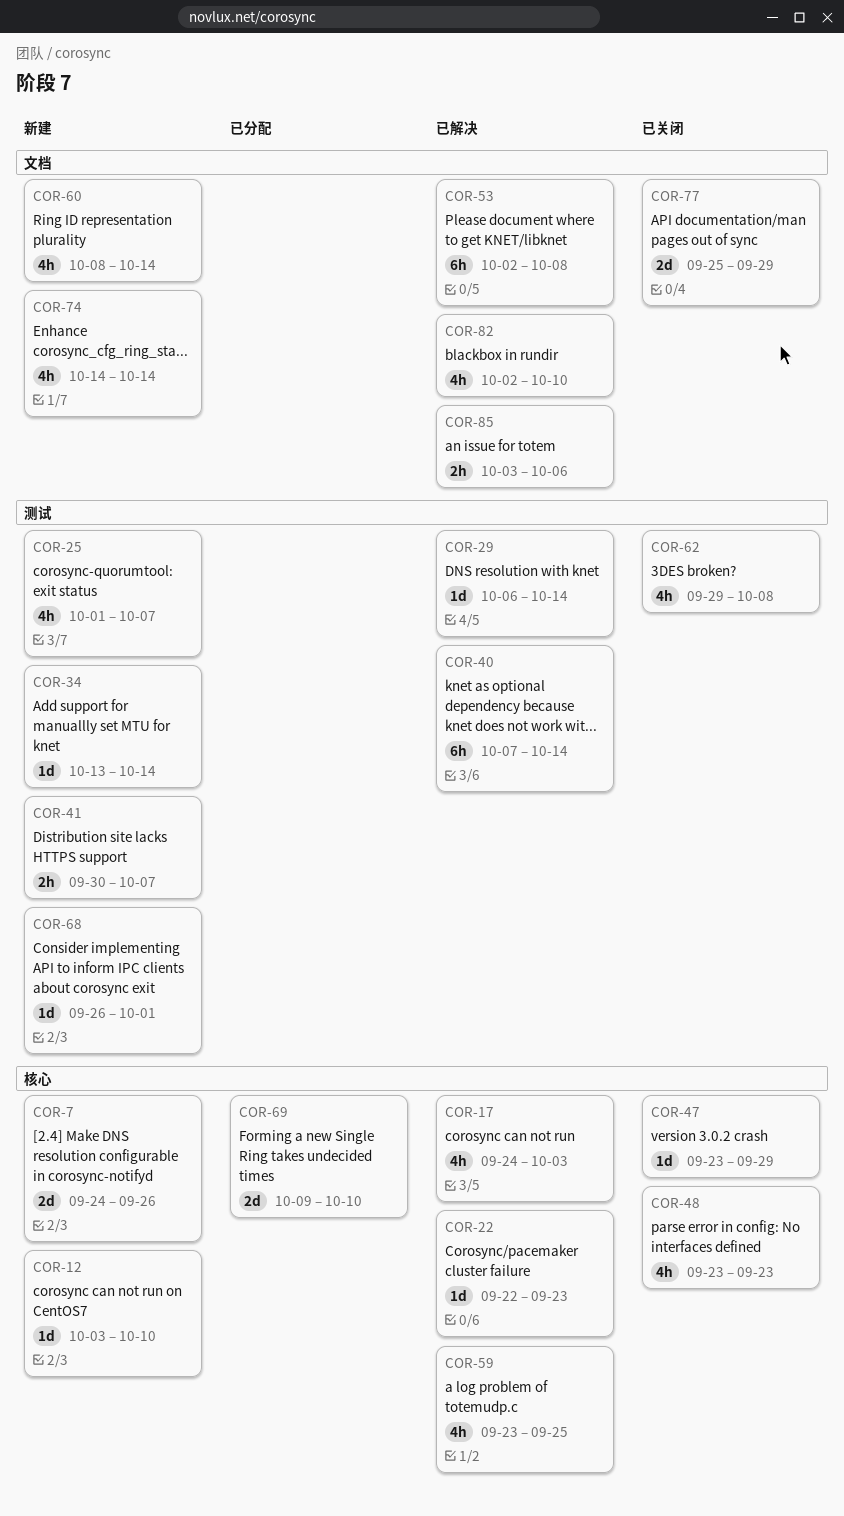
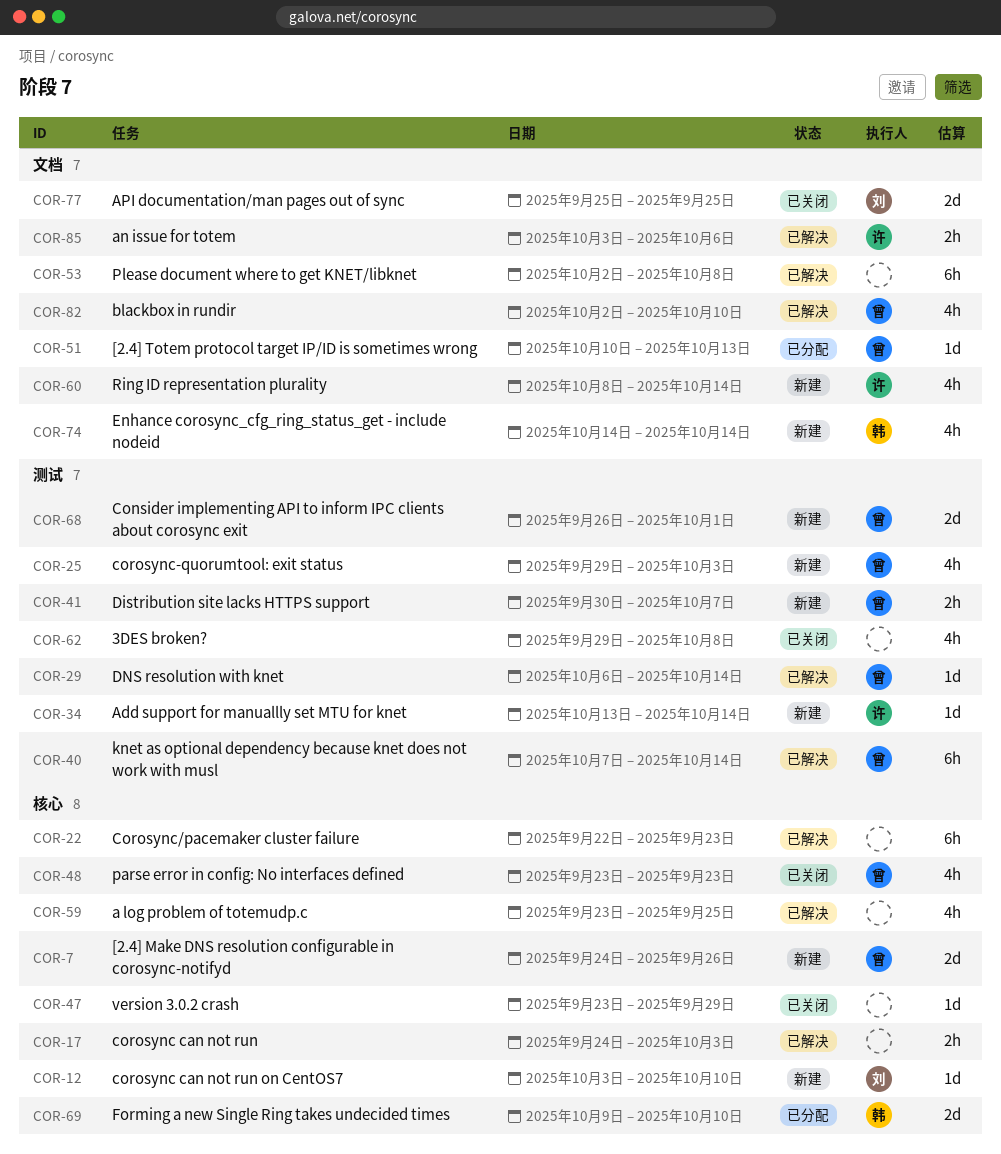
COR-17, estimate: 4h -> 2h
COR-22, estimate: 1d -> 6h
COR-25, start: Oct 1 -> Sep 29
COR-25, due: Oct 7 -> Oct 3
COR-51: none -> present
COR-68, estimate: 1d -> 2d
COR-77, due: Sep 29 -> Sep 25

